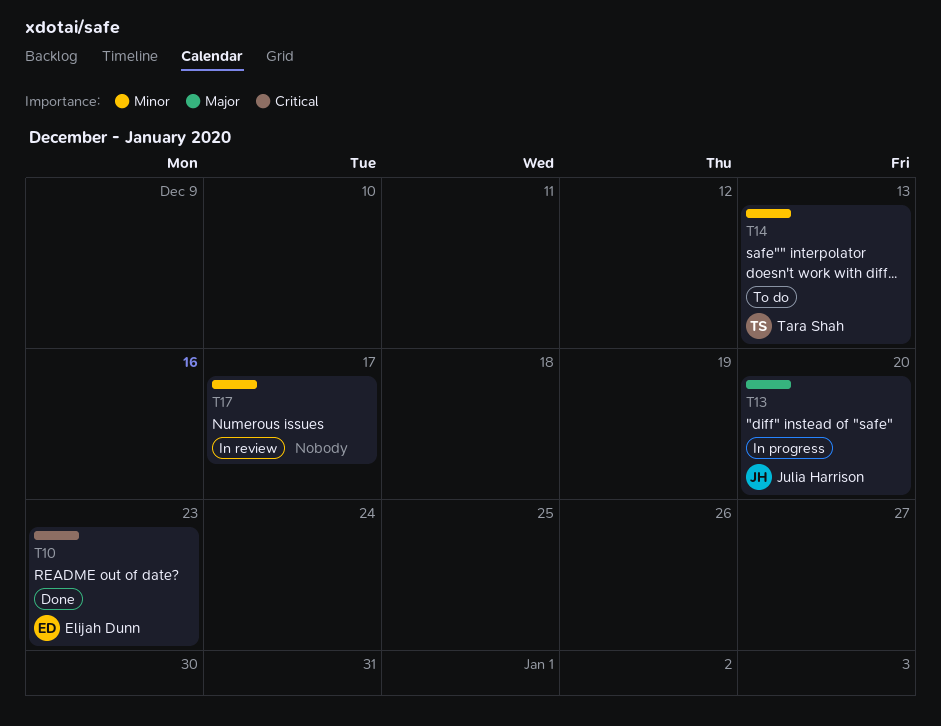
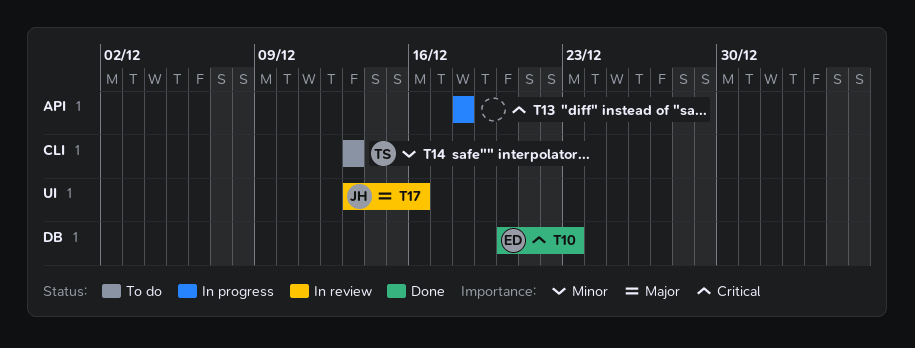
T13, owner: Julia Harrison -> none
T13, priority: Major -> Critical
T13, due: Dec 20 -> Dec 18
T17, owner: none -> Julia Harrison
T17, priority: Minor -> Major
T17, due: Dec 17 -> Dec 16

